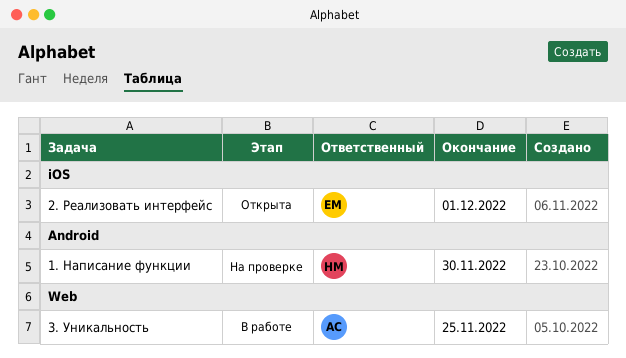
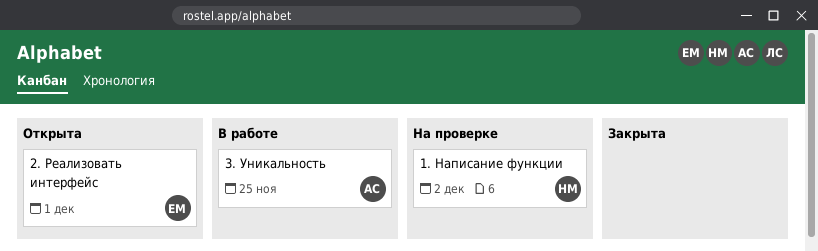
1. Написание функции, due: Nov 30 -> Dec 2

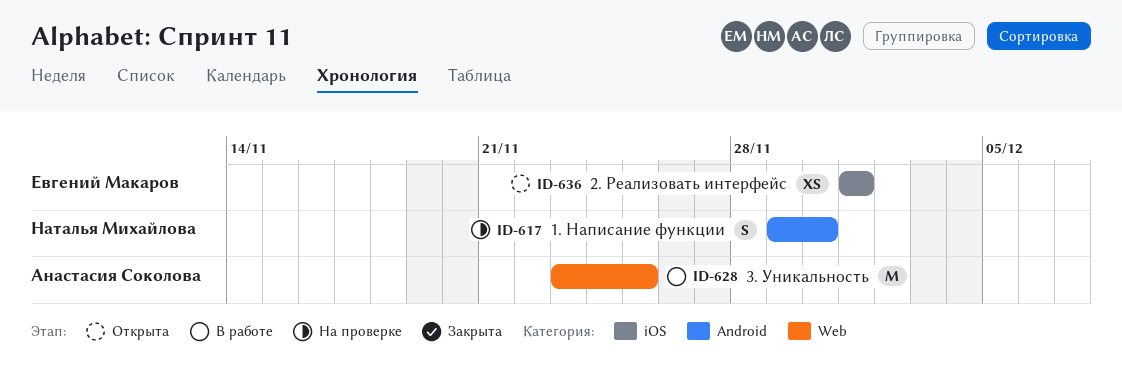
1. Написание функции, due: Dec 2 -> Nov 30

